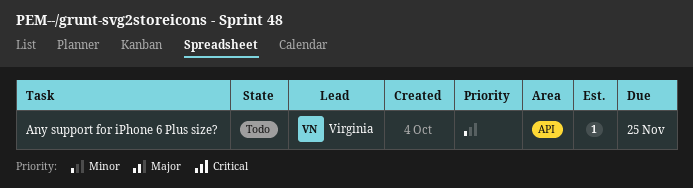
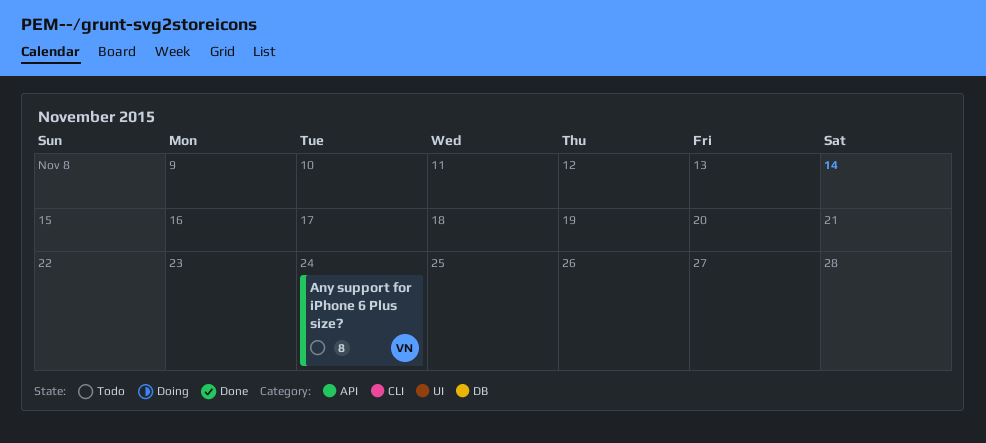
Any support for iPhone 6 Plus size?, estimate: 1 -> 8
Any support for iPhone 6 Plus size?, due: Nov 25 -> Nov 24

